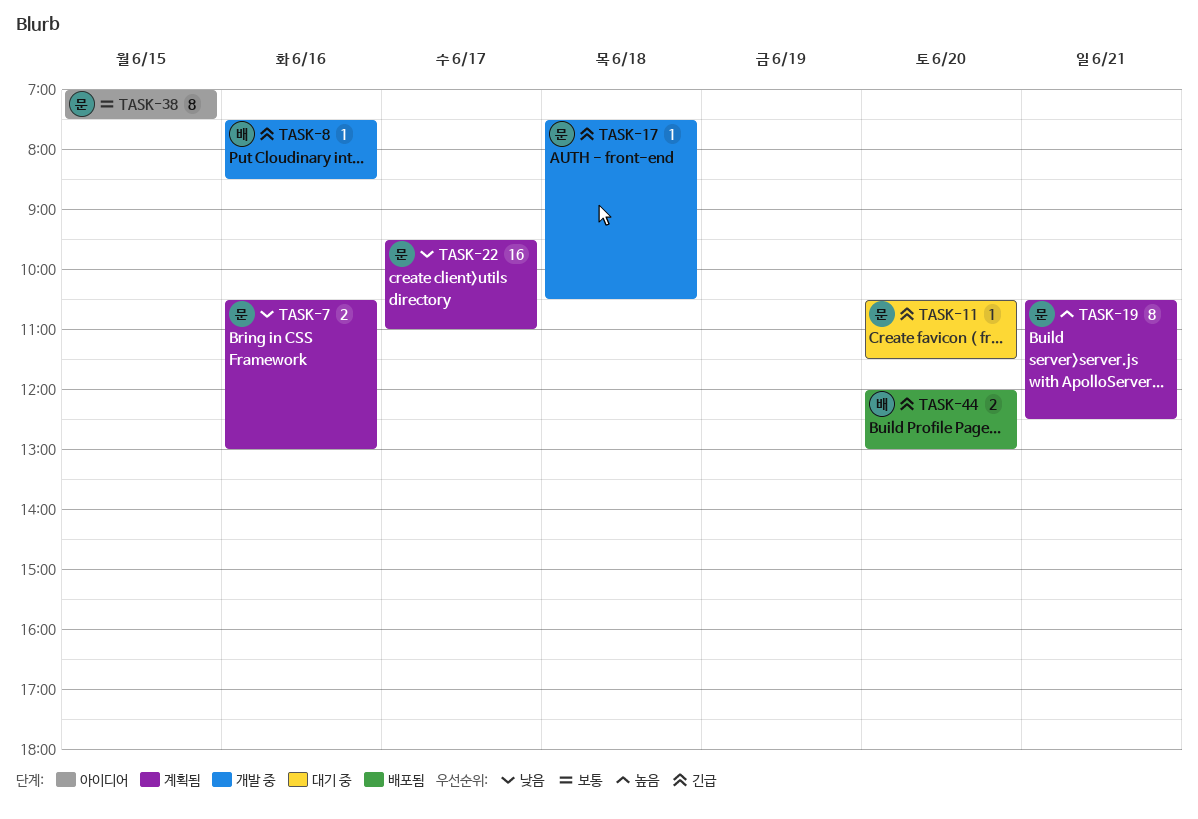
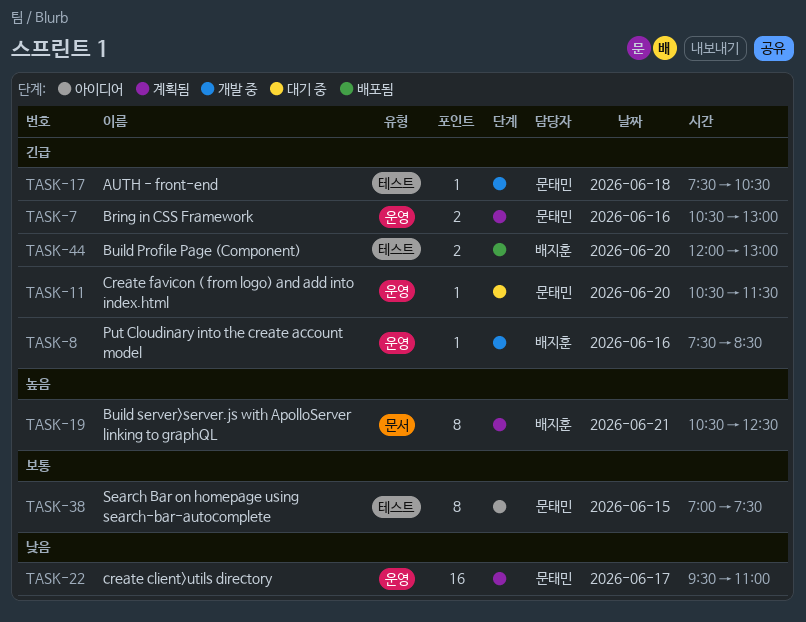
TASK-7, priority: 낮음 -> 긴급
TASK-19, owner: 문태민 -> 배지훈

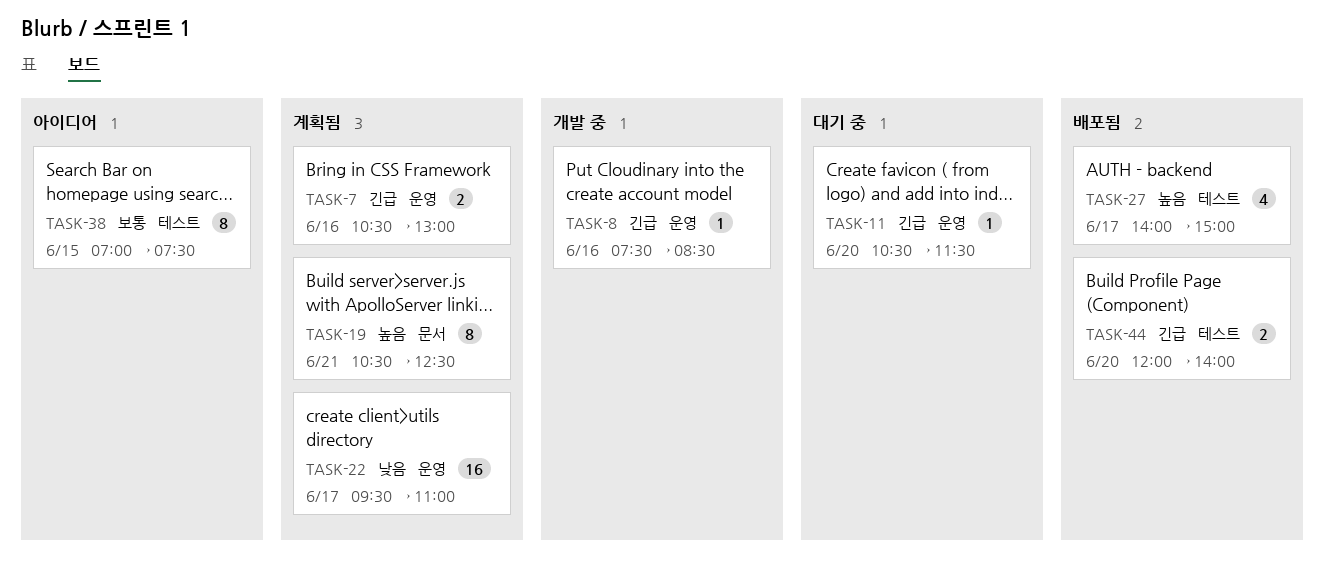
TASK-17: present -> none
TASK-27: none -> present
TASK-44, ends: 13:00 -> 14:00

